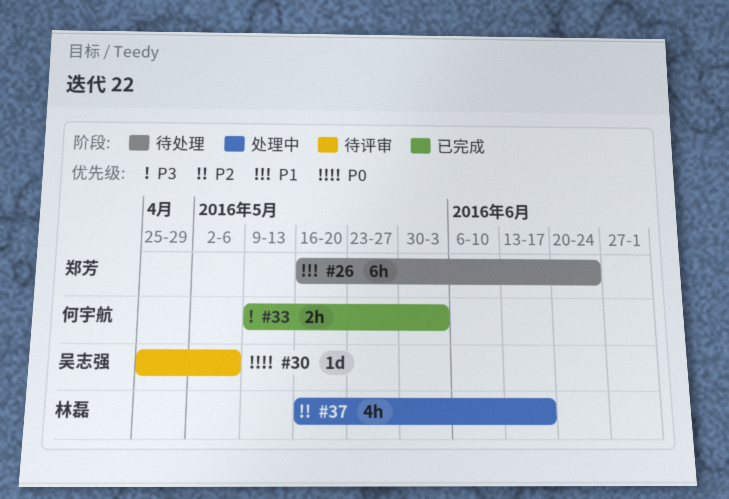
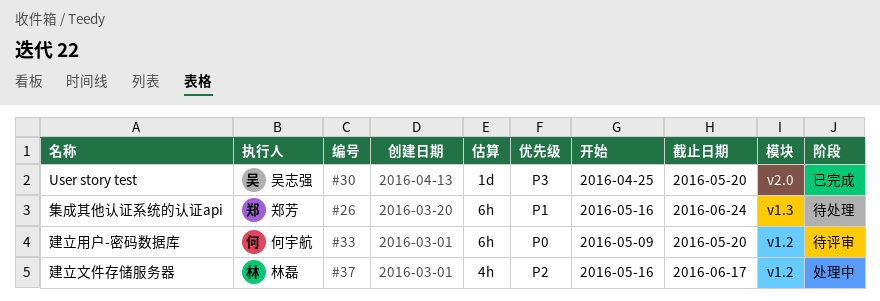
#30, status: 待评审 -> 已完成
#30, priority: P0 -> P3
#30, due: May 6 -> May 20
#33, status: 已完成 -> 待评审
#33, priority: P3 -> P0
#33, estimate: 2h -> 6h
#33, due: Jun 3 -> May 20

